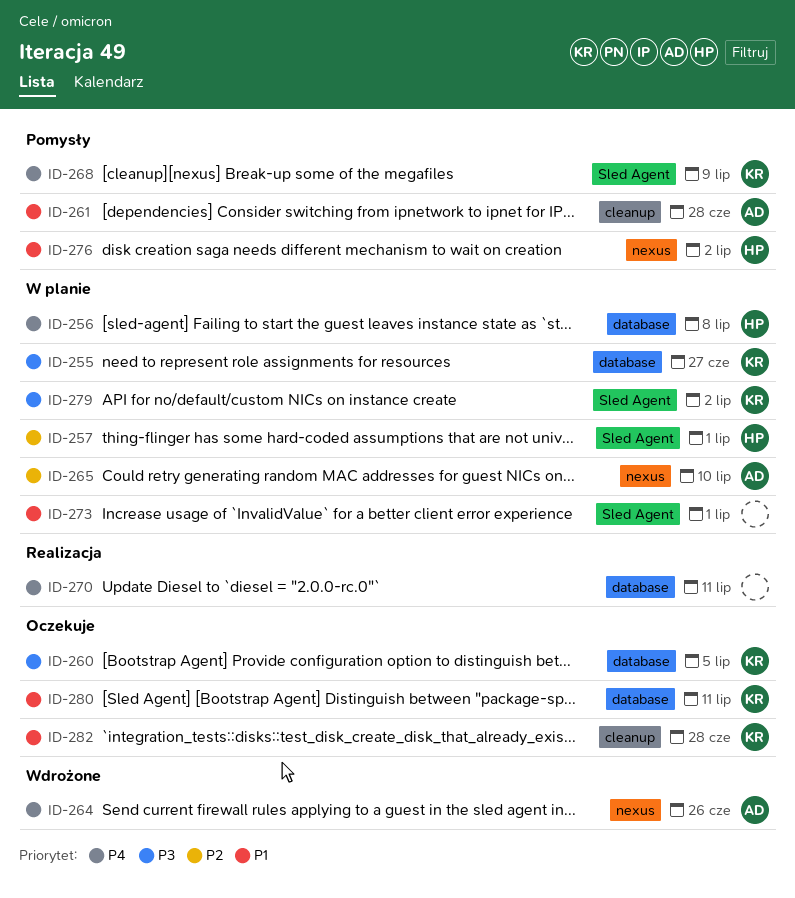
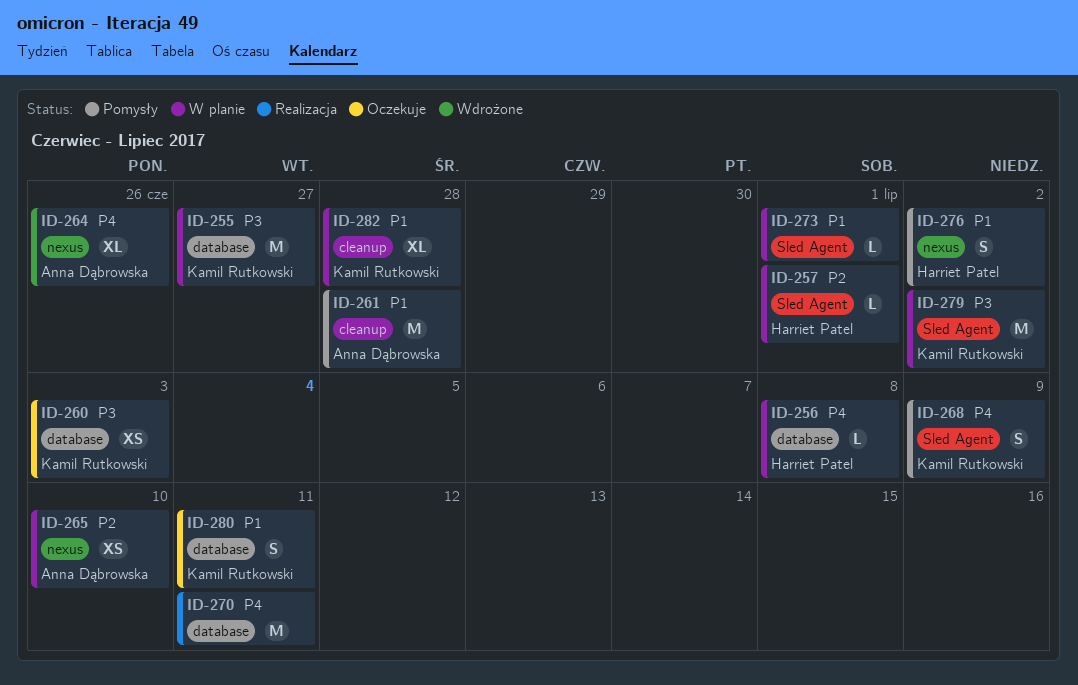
ID-260, due: Jul 5 -> Jul 3
ID-282, status: Oczekuje -> W planie

